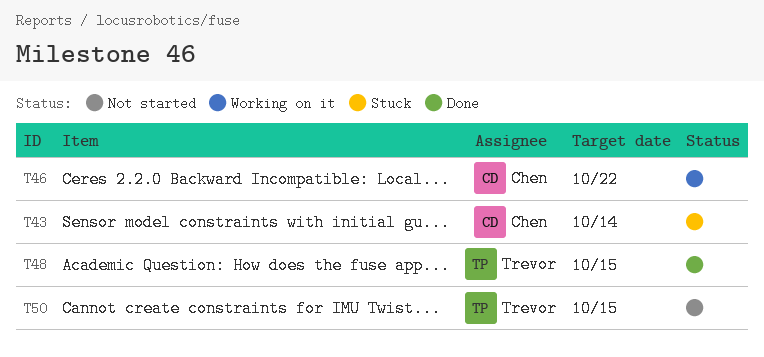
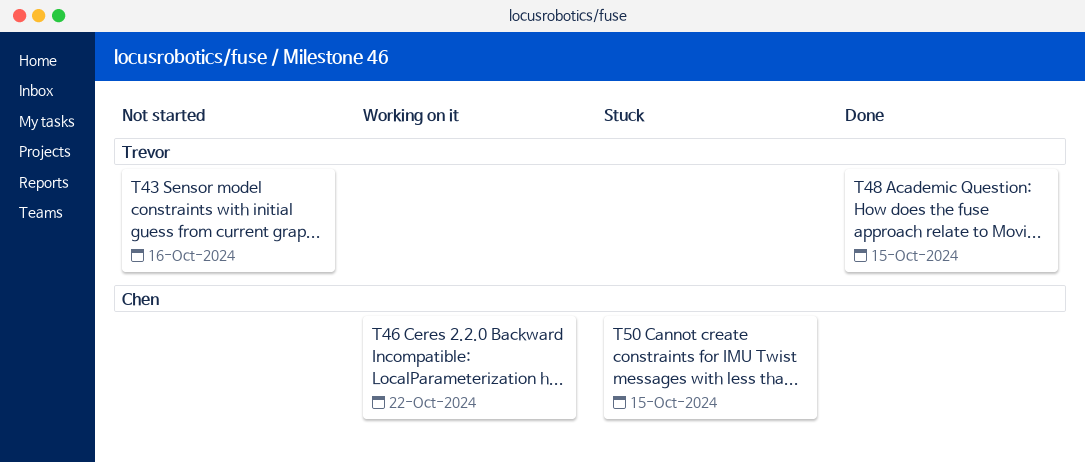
T43, status: Stuck -> Not started
T43, owner: Chen -> Trevor
T43, due: Oct 14 -> Oct 16
T50, status: Not started -> Stuck
T50, owner: Trevor -> Chen

